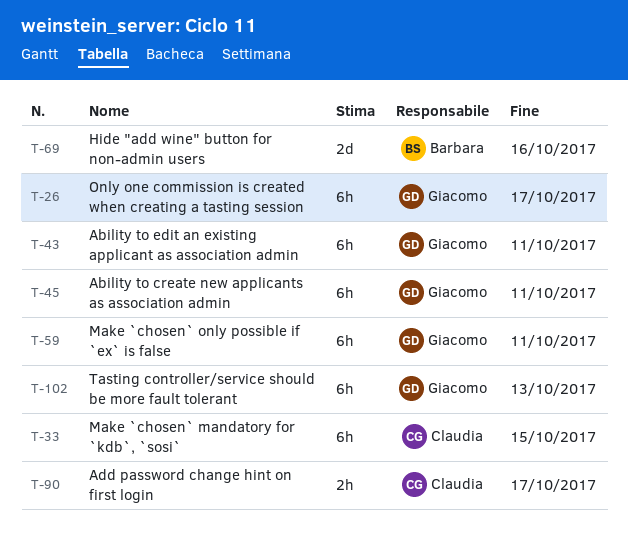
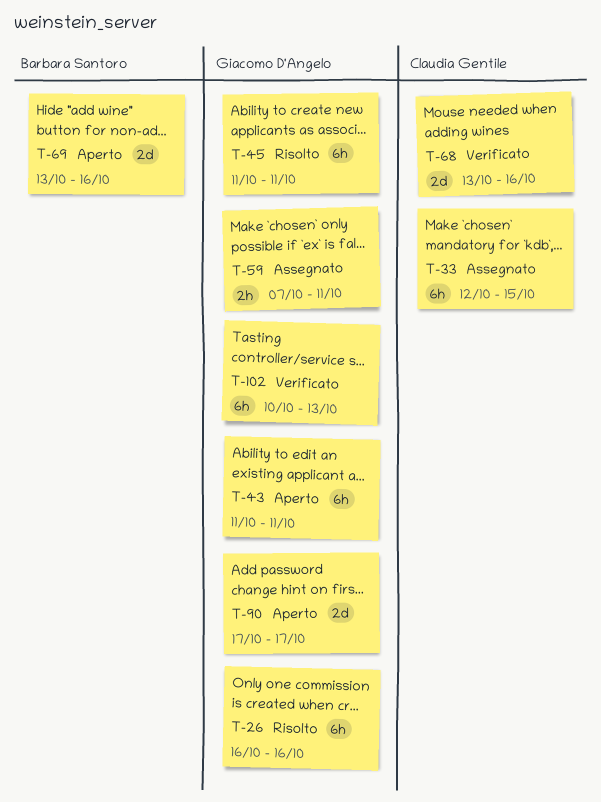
T-26, due: Oct 17 -> Oct 16
T-59, estimate: 6h -> 2h
T-68: none -> present
T-90, owner: Claudia Gentile -> Giacomo D'Angelo
T-90, estimate: 2h -> 2d

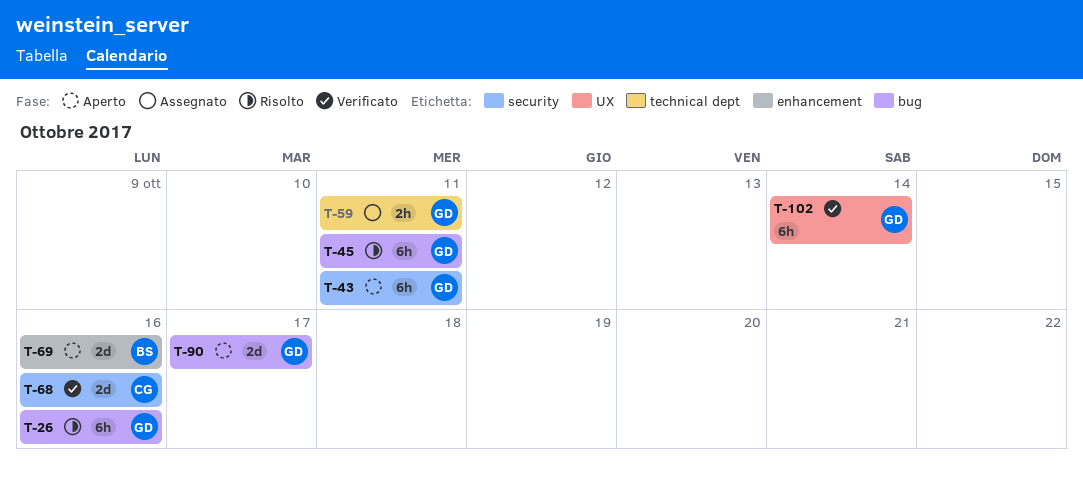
T-33: present -> none
T-102, due: Oct 13 -> Oct 14

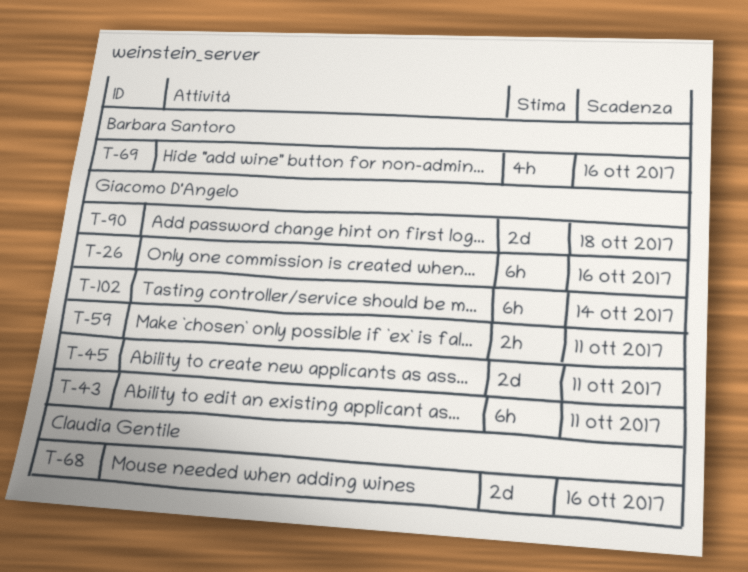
T-45, estimate: 6h -> 2d
T-69, estimate: 2d -> 4h
T-90, due: Oct 17 -> Oct 18

